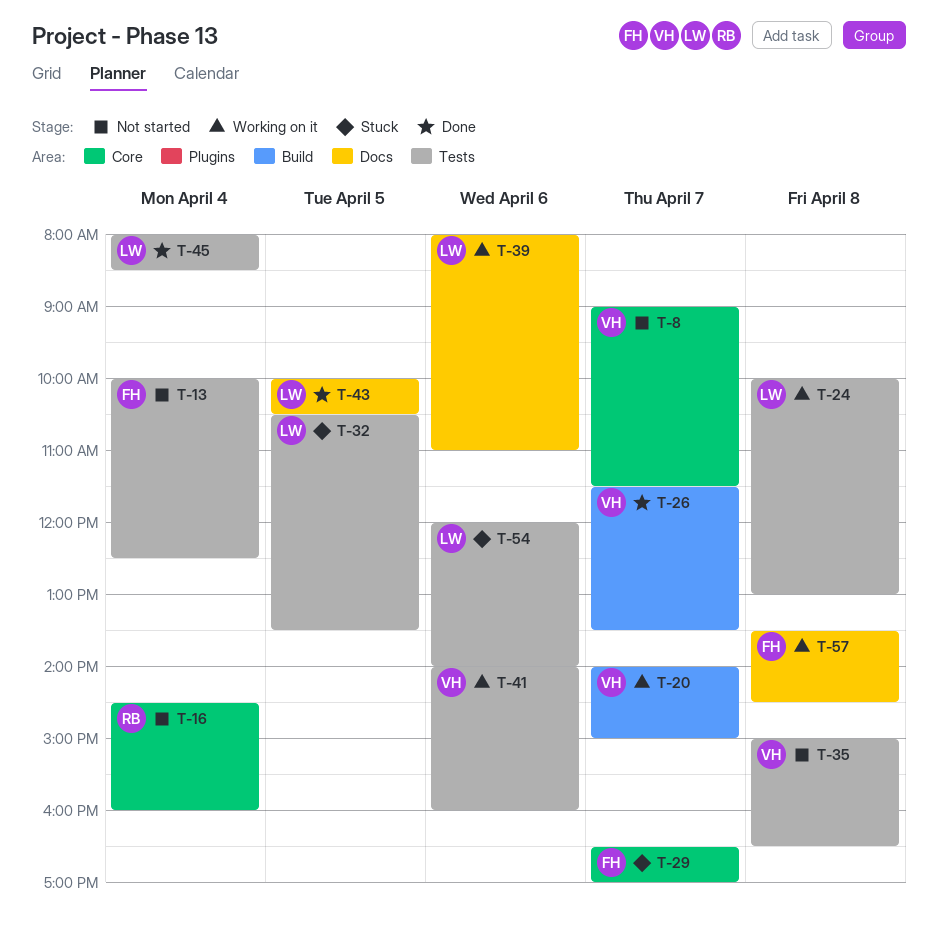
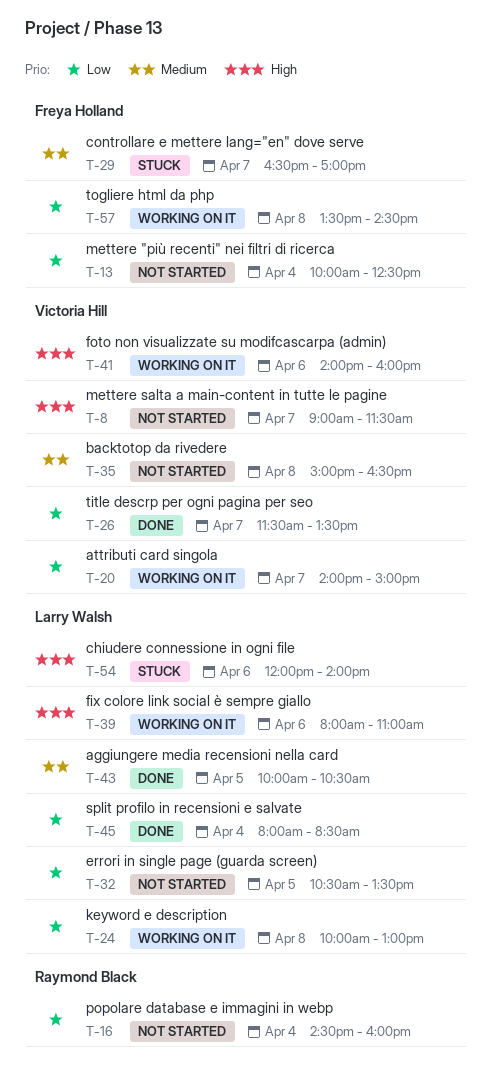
T-32, status: Stuck -> Not started

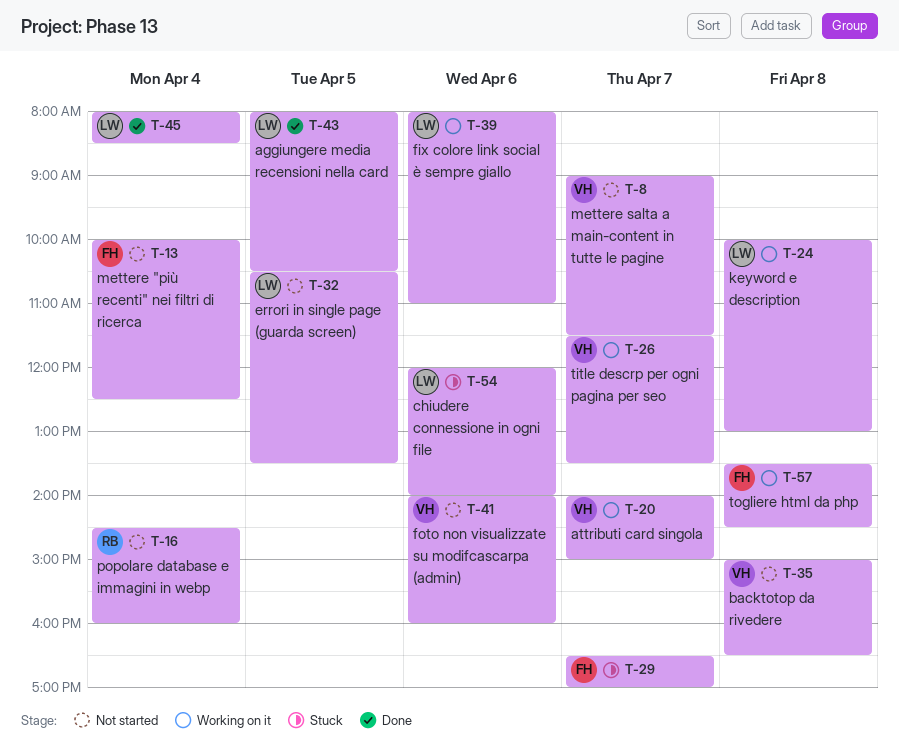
T-26, status: Done -> Working on it
T-41, status: Working on it -> Not started
T-43, begins: 10:00 -> 08:00

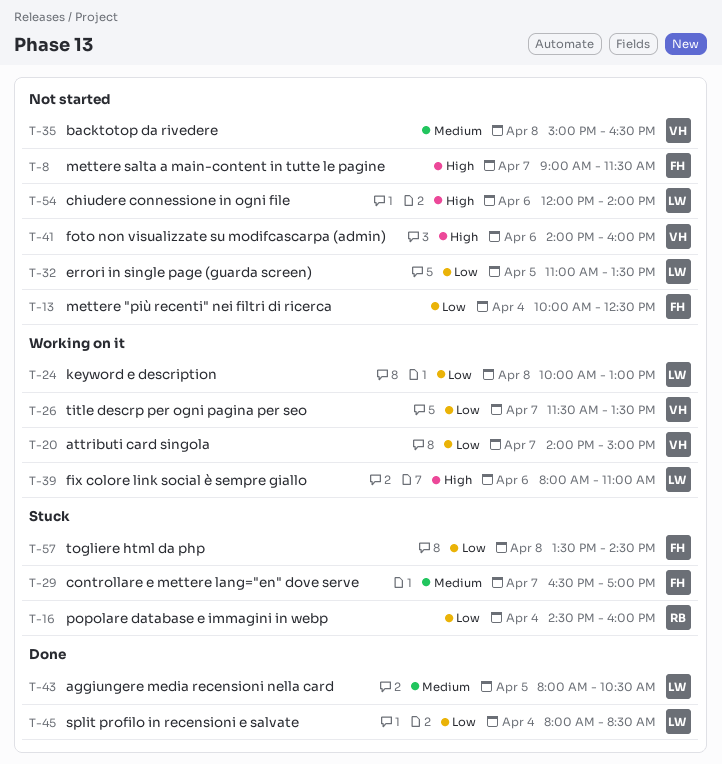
T-8, owner: VH -> FH
T-16, status: Not started -> Stuck
T-32, begins: 10:30 -> 11:00
T-54, status: Stuck -> Not started
T-57, status: Working on it -> Stuck

